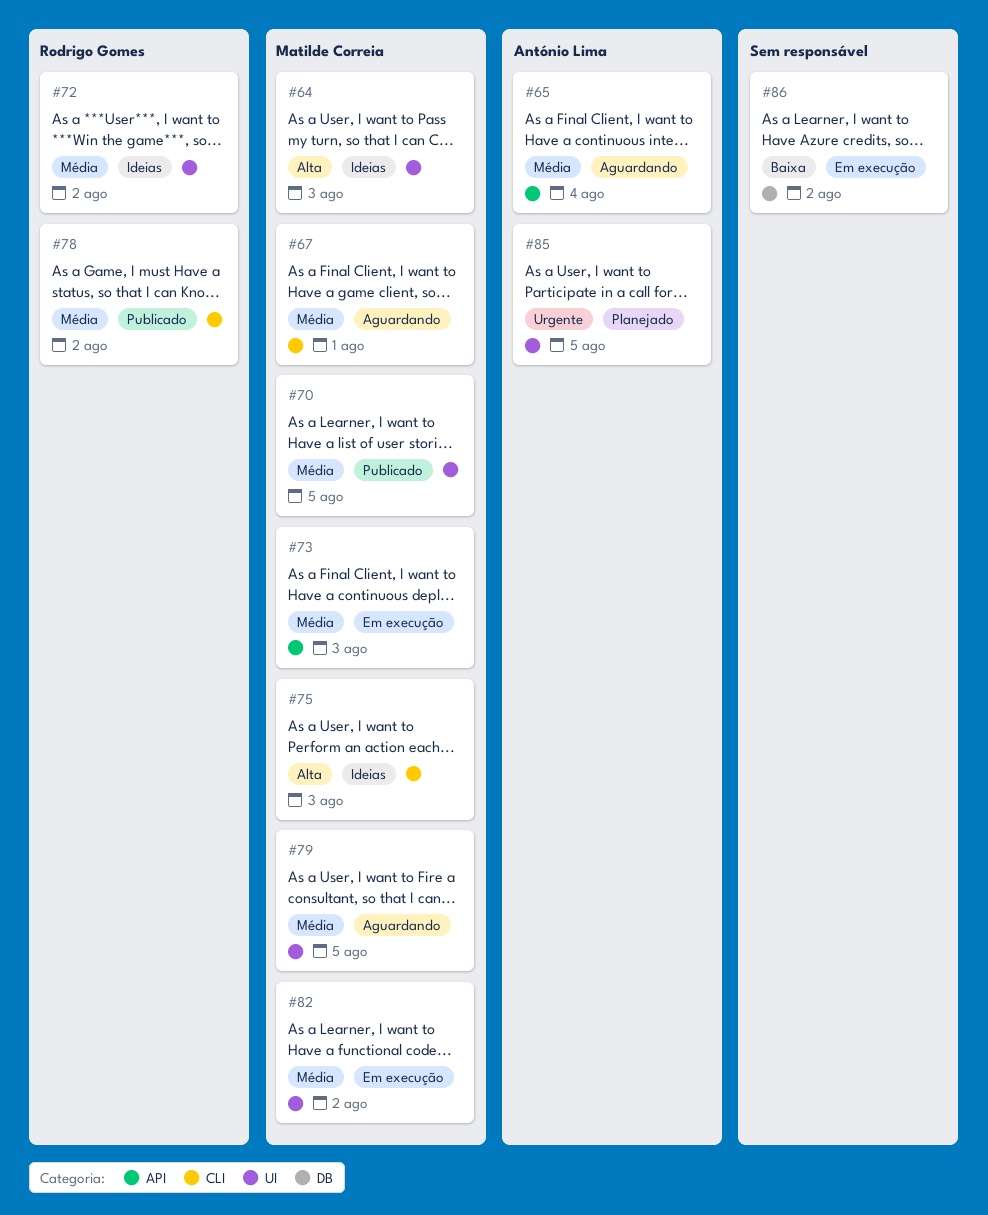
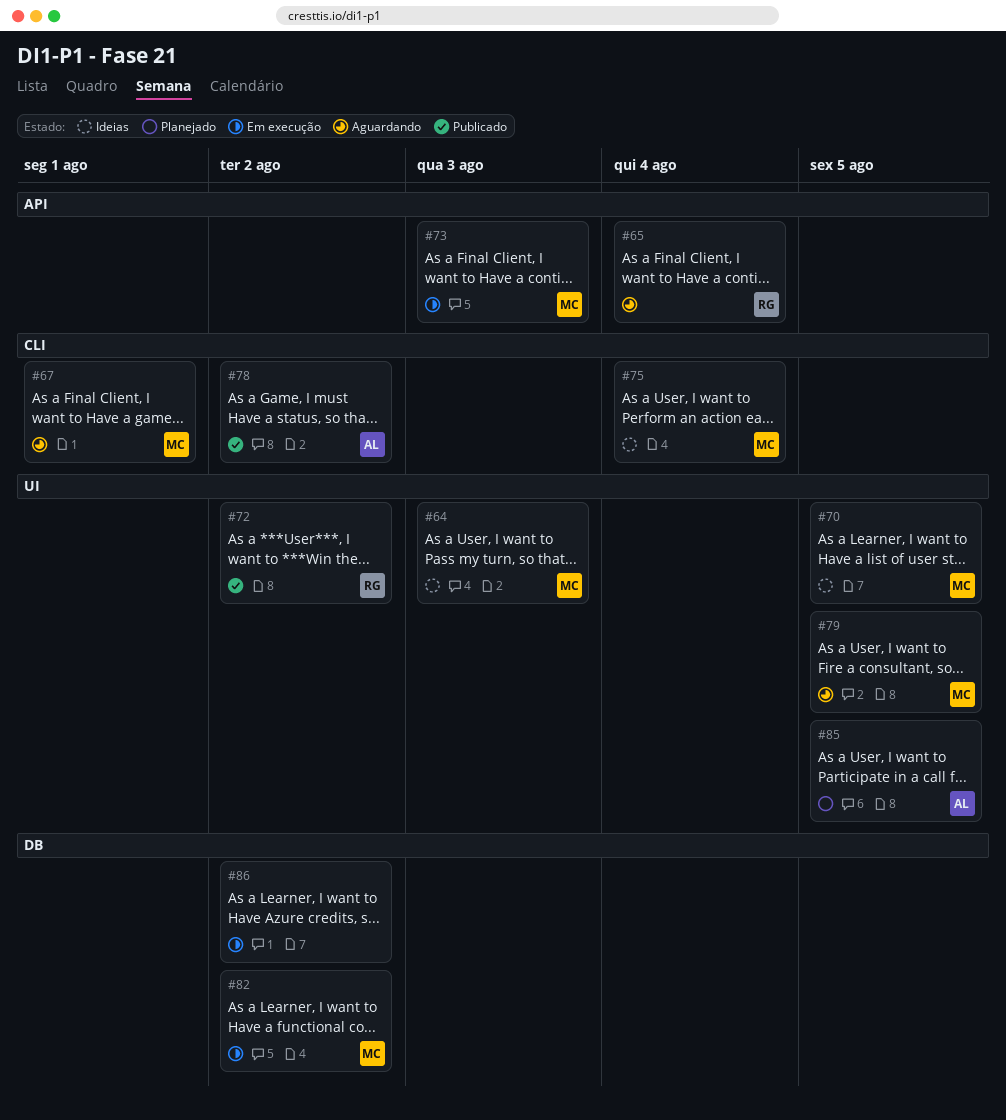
#65, owner: António Lima -> Rodrigo Gomes
#70, status: Publicado -> Ideias
#72, status: Ideias -> Publicado
#75, due: Aug 3 -> Aug 4
#78, owner: Rodrigo Gomes -> António Lima
#82, label: UI -> DB

